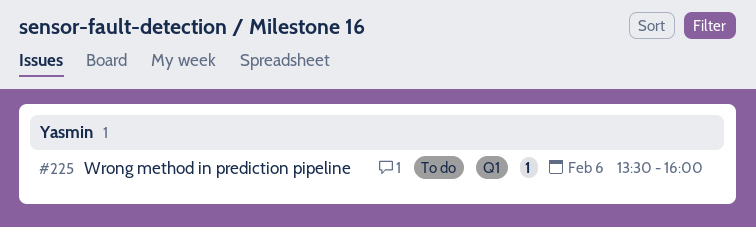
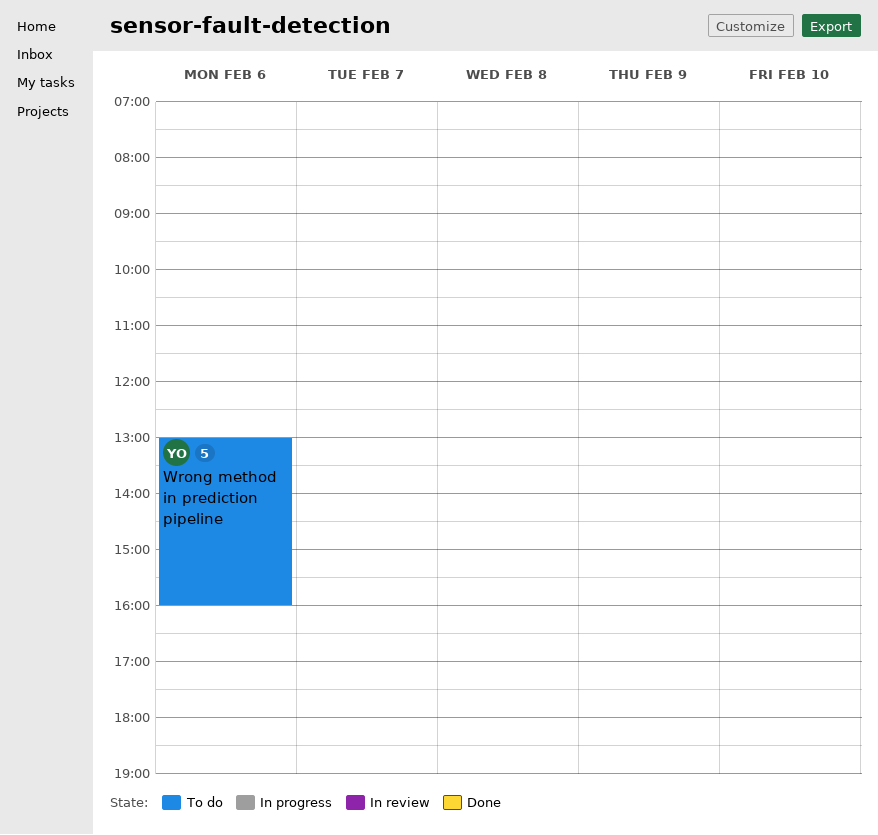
Wrong method in prediction pipeline, estimate: 1 -> 5
Wrong method in prediction pipeline, begins: 13:30 -> 13:00

